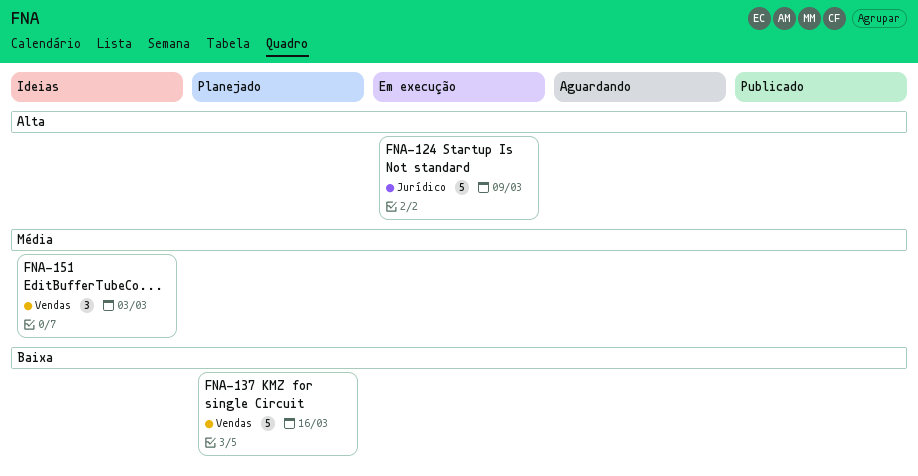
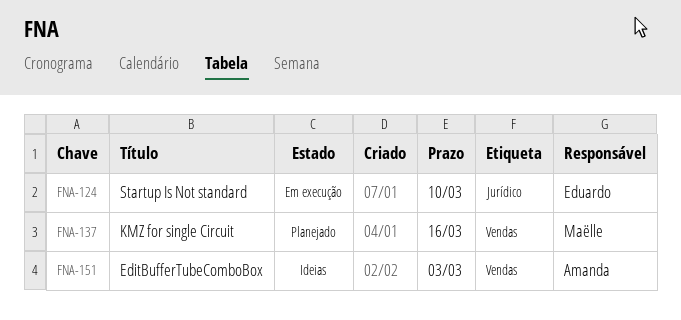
FNA-124, due: Mar 9 -> Mar 10

